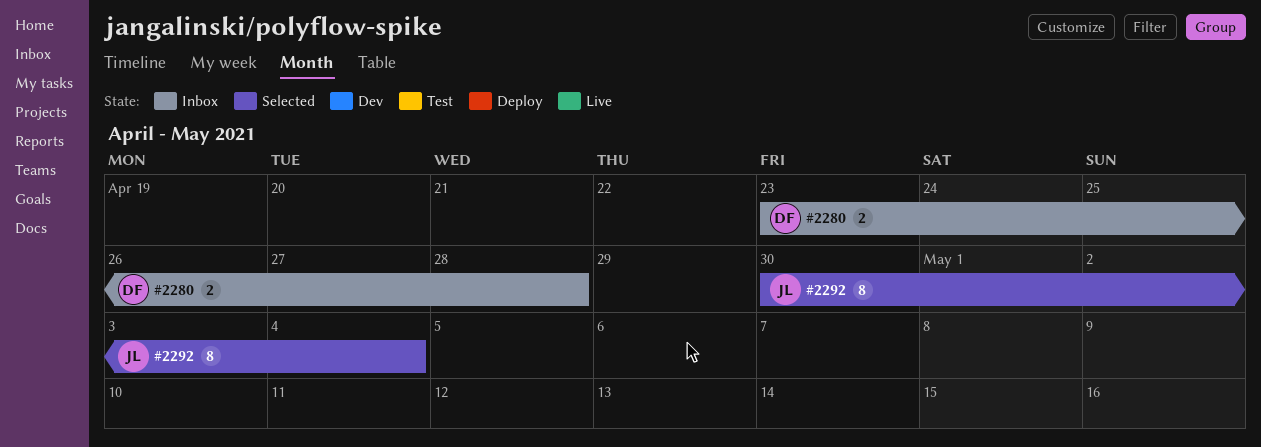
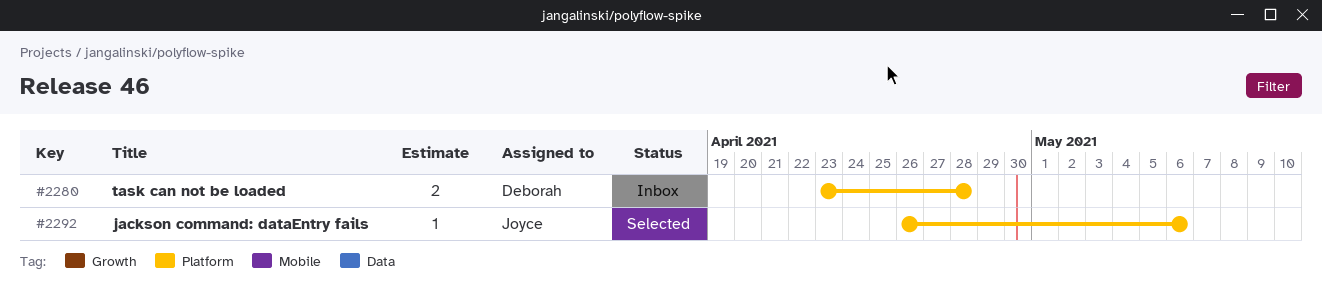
#2292, estimate: 8 -> 1
#2292, start: Apr 30 -> Apr 26
#2292, due: May 4 -> May 6

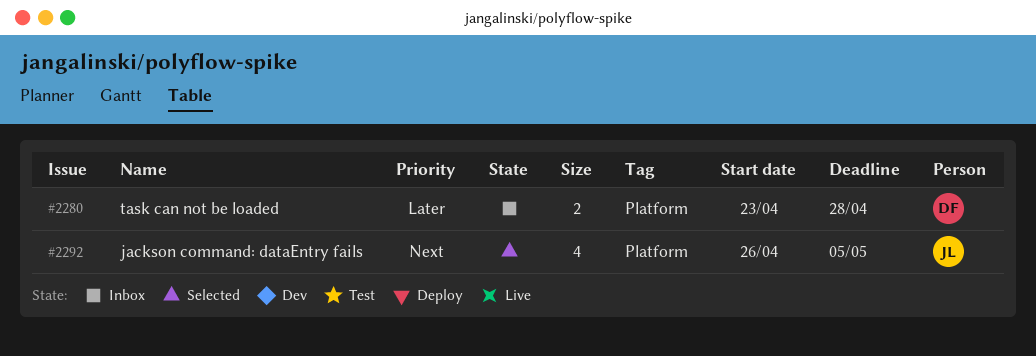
#2292, estimate: 1 -> 4
#2292, due: May 6 -> May 5

